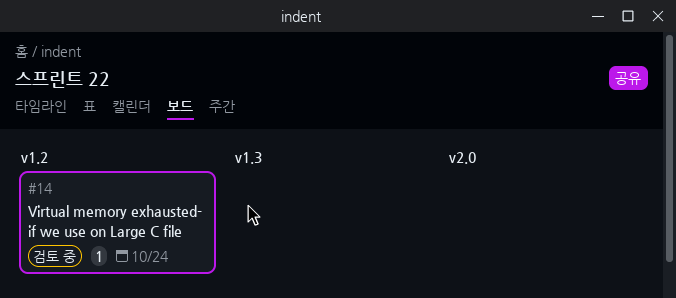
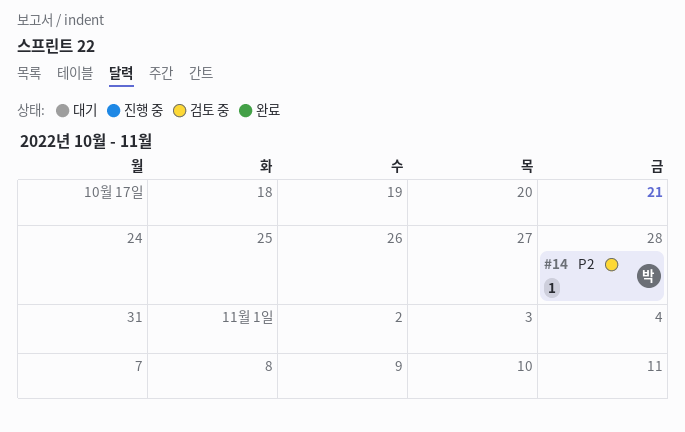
#14, due: Oct 24 -> Oct 28

